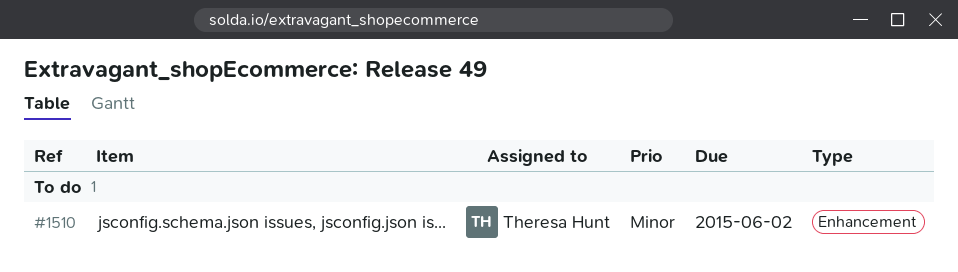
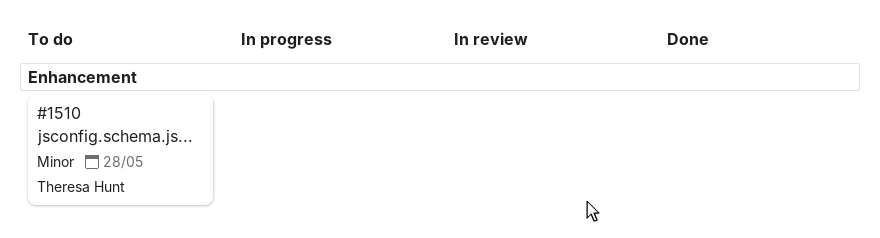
#1510, due: Jun 2 -> May 28

